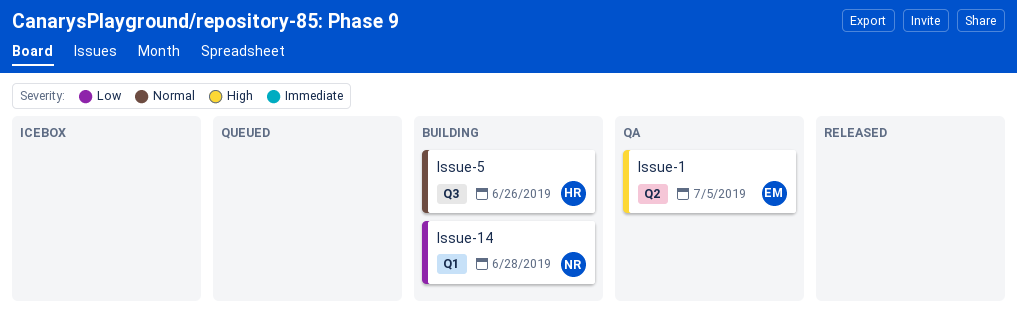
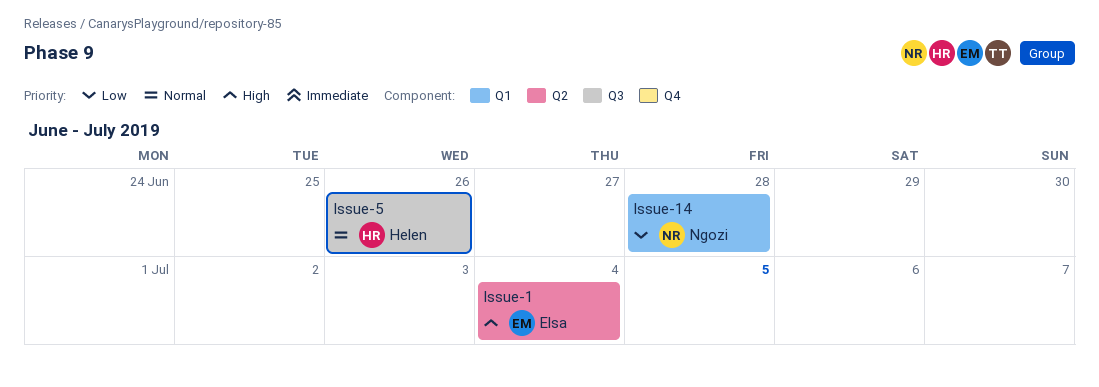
Issue-1, due: Jul 5 -> Jul 4

